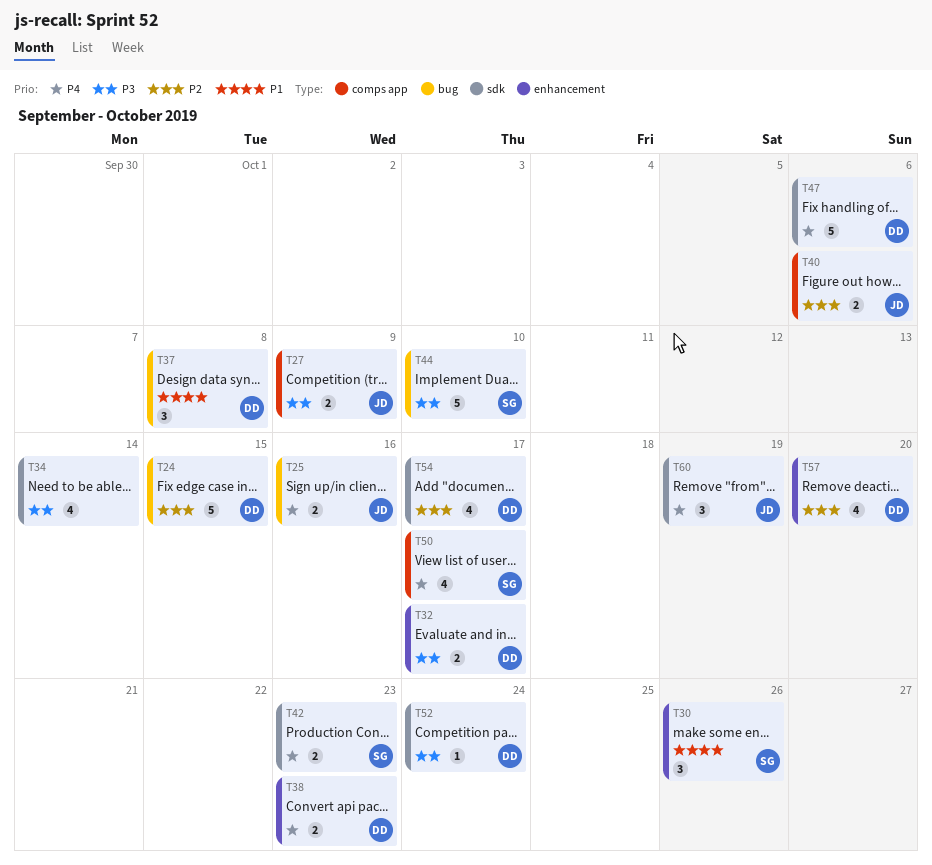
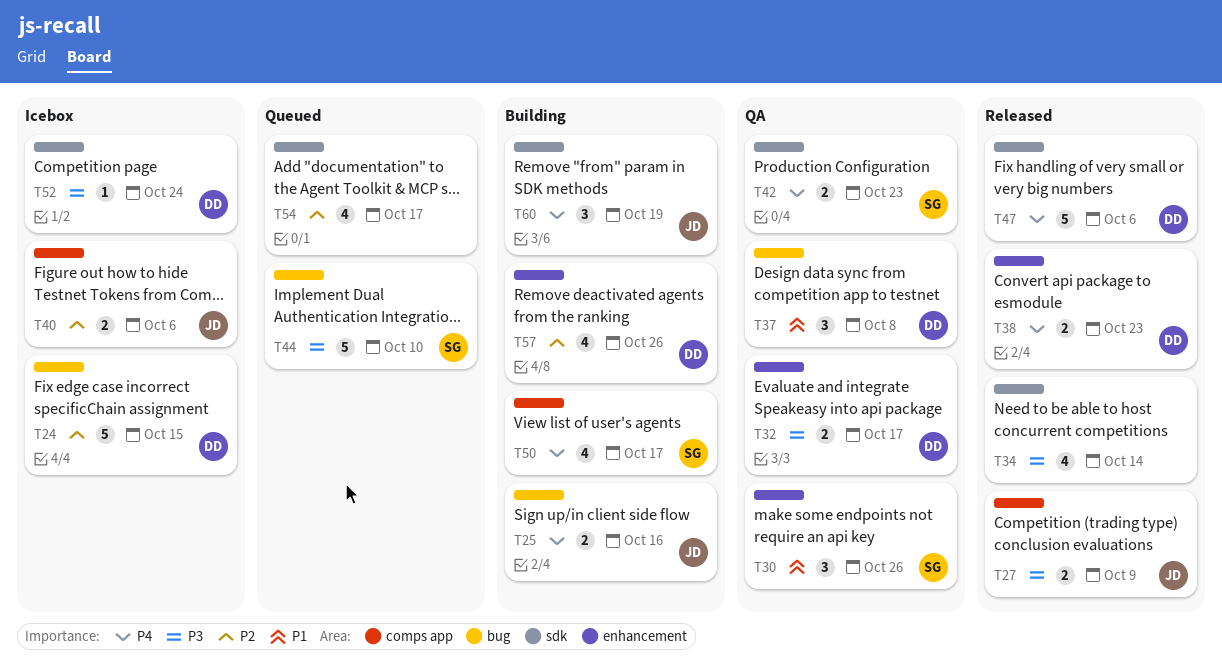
T54, owner: DD -> none
T57, due: Oct 20 -> Oct 26

